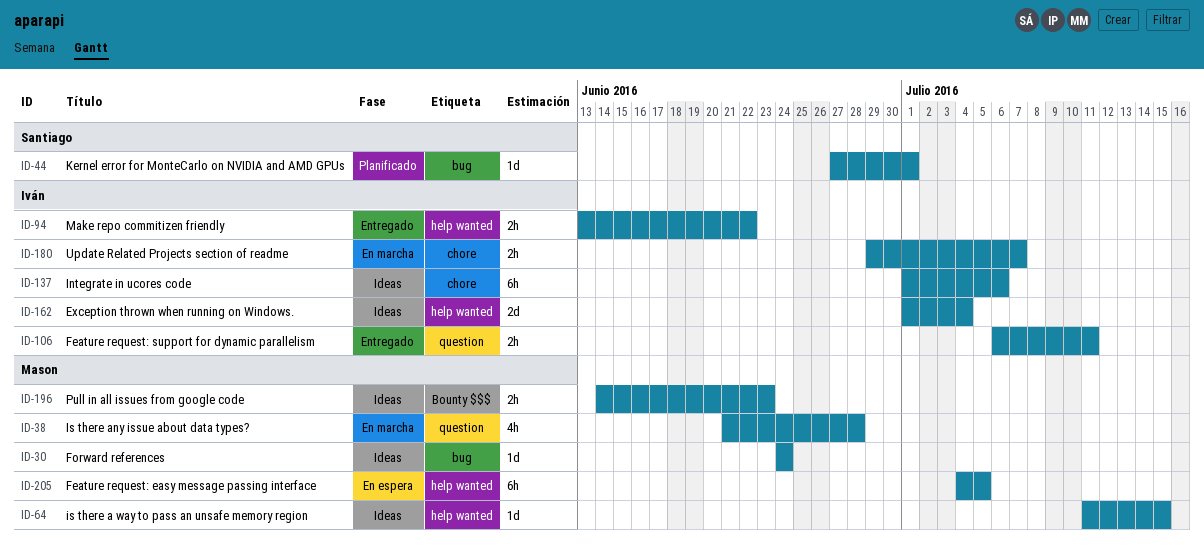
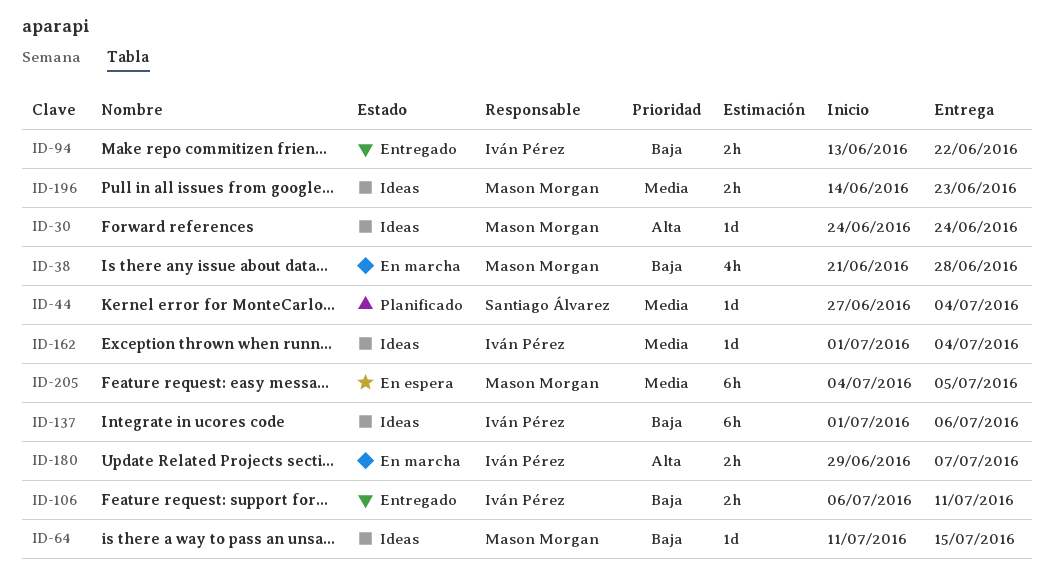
ID-44, due: Jul 1 -> Jul 4
ID-162, estimate: 2d -> 1d

